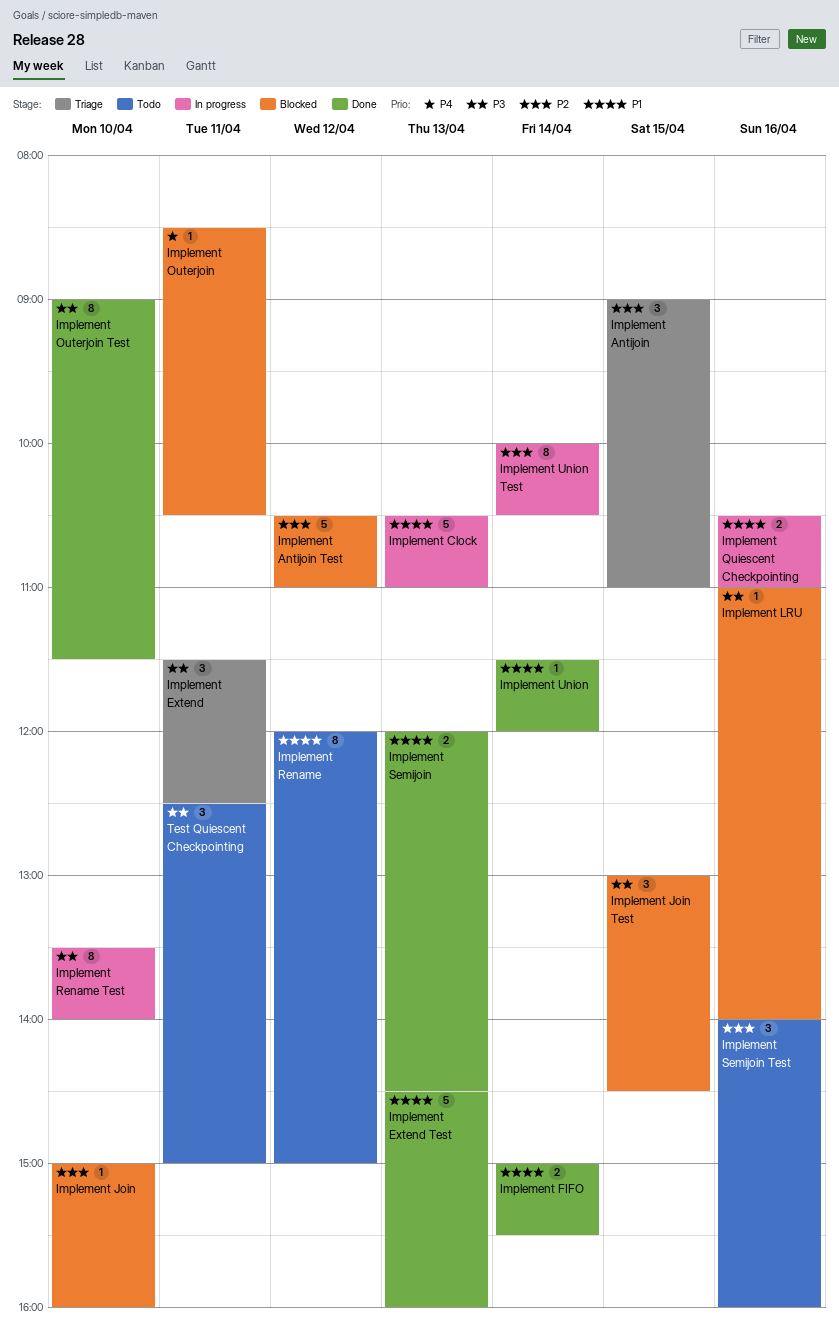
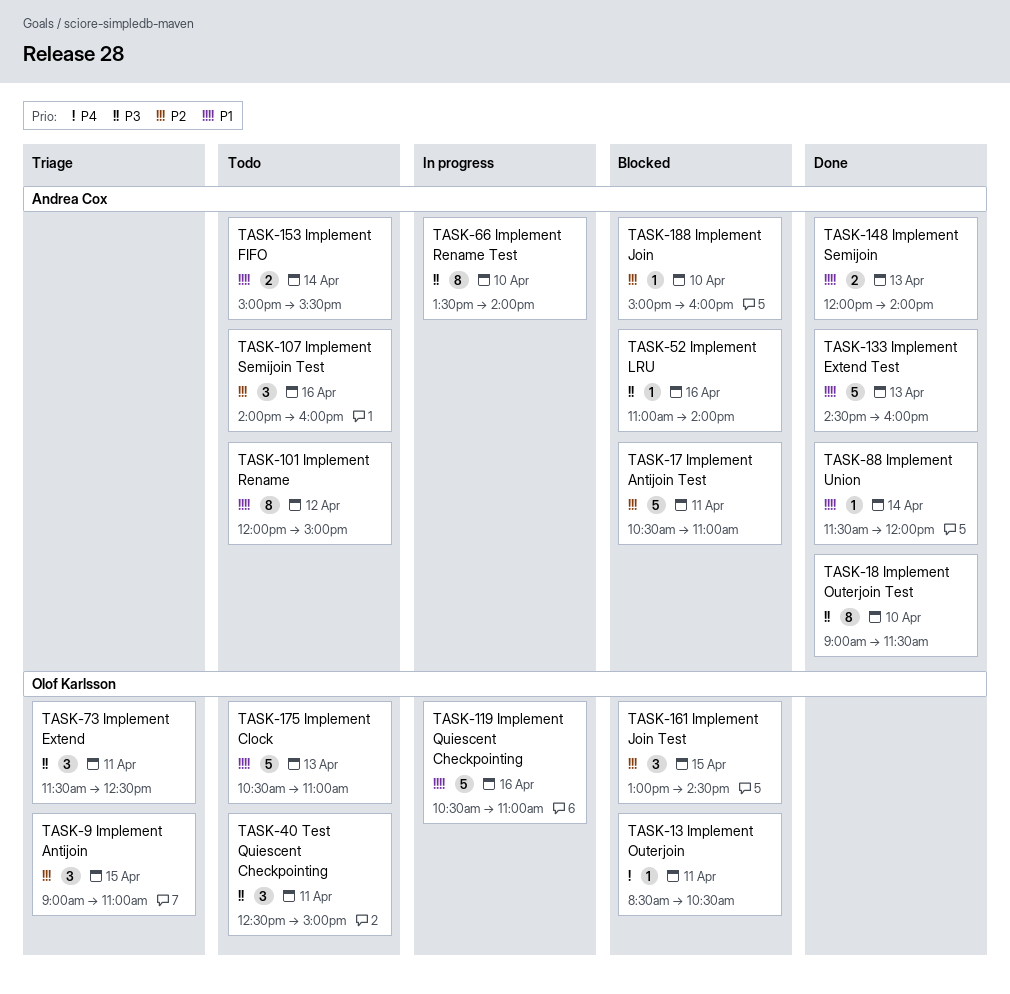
Implement Antijoin Test, day: Apr 12 -> Apr 11
Implement Clock, status: In progress -> Todo
Implement FIFO, status: Done -> Todo
Implement Join Test, priority: P3 -> P2
Implement Quiescent Checkpointing, estimate: 2 -> 5
Implement Semijoin, ends: 14:30 -> 14:00
Implement Union Test: present -> none

